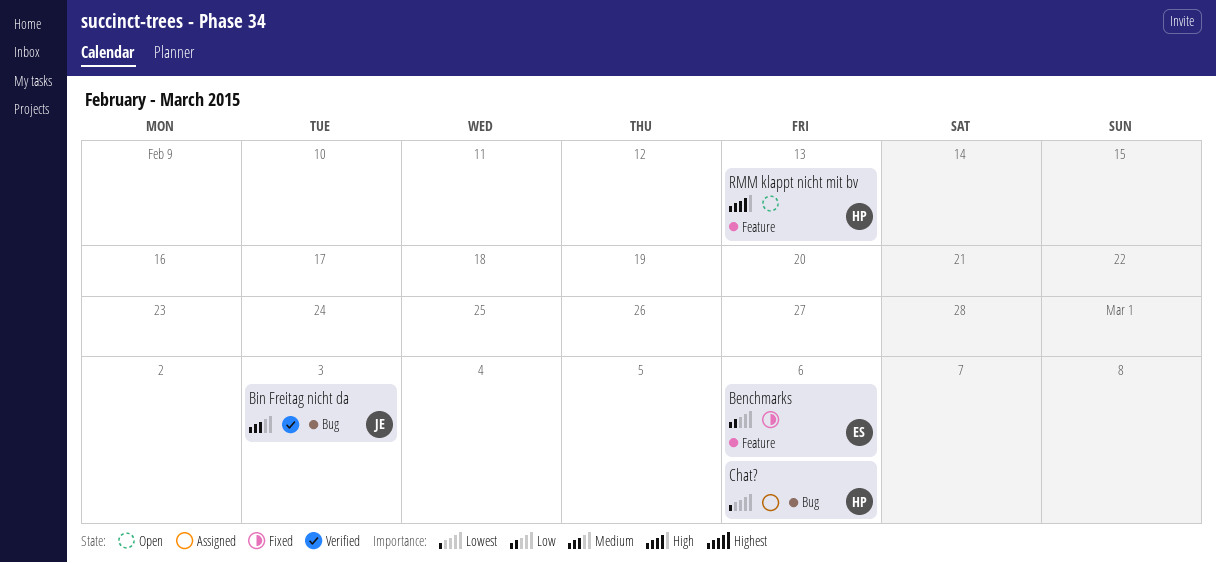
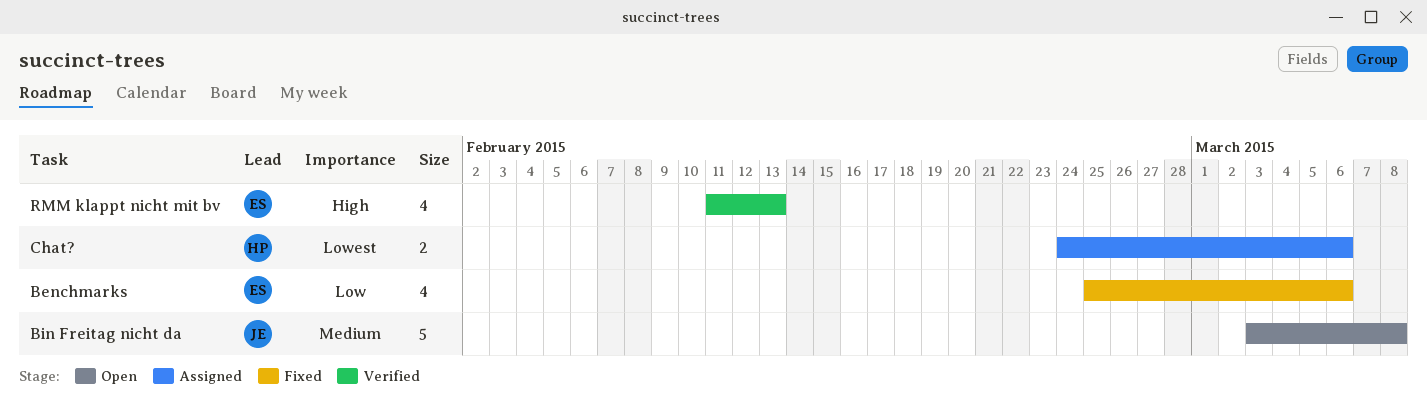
Bin Freitag nicht da, status: Verified -> Open
Bin Freitag nicht da, due: Mar 3 -> Mar 8
RMM klappt nicht mit bv, status: Open -> Verified
RMM klappt nicht mit bv, owner: HP -> ES

